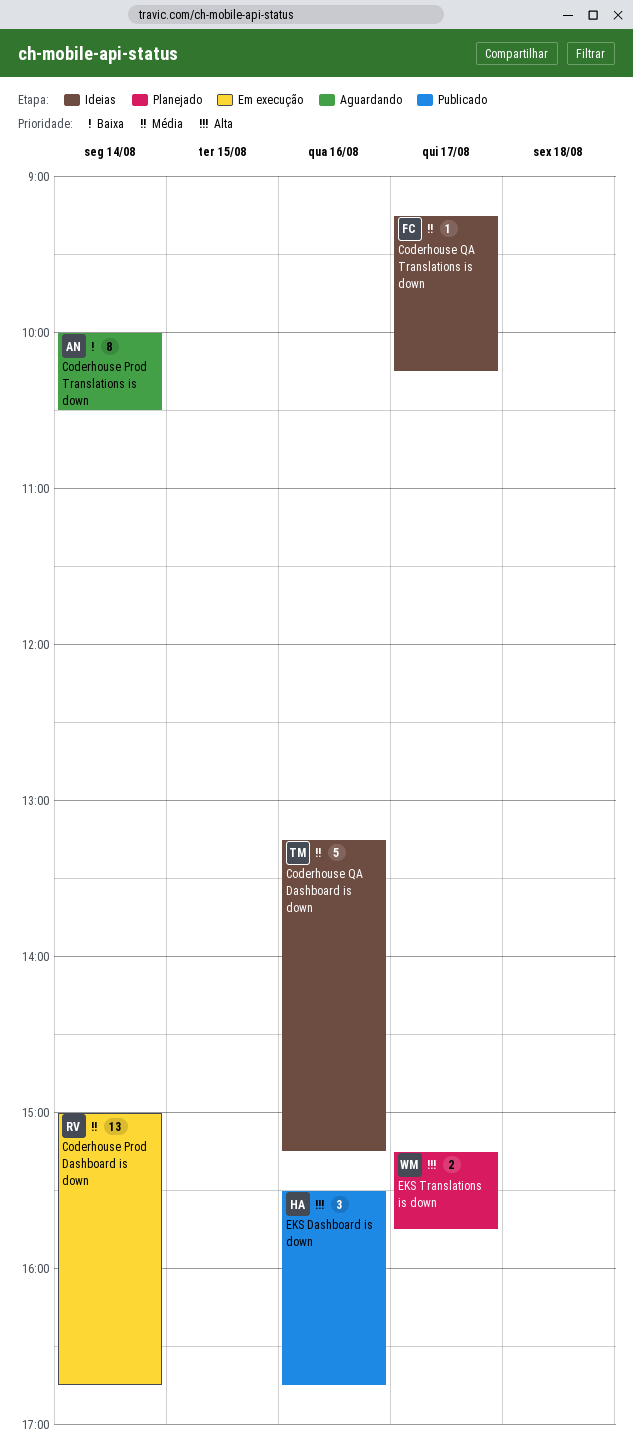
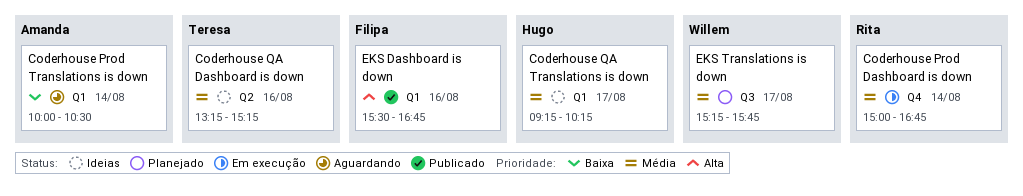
Coderhouse QA Translations is down, owner: Filipa -> Hugo
EKS Dashboard is down, owner: Hugo -> Filipa
EKS Translations is down, priority: Alta -> Média

